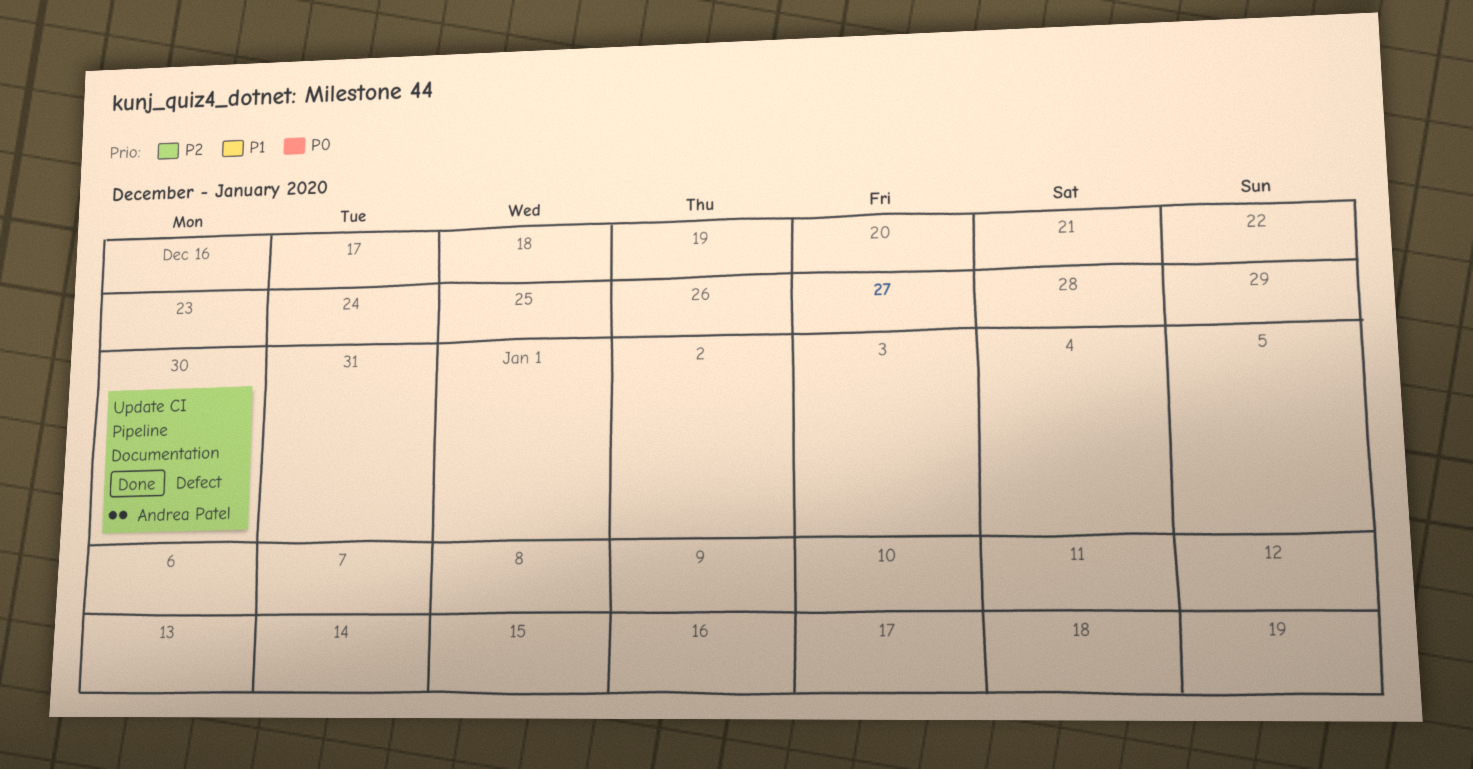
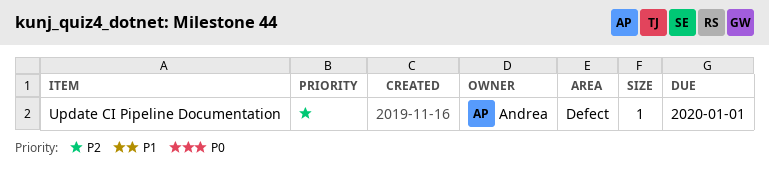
Update CI Pipeline Documentation, estimate: 2 -> 1
Update CI Pipeline Documentation, due: Dec 30 -> Jan 1

